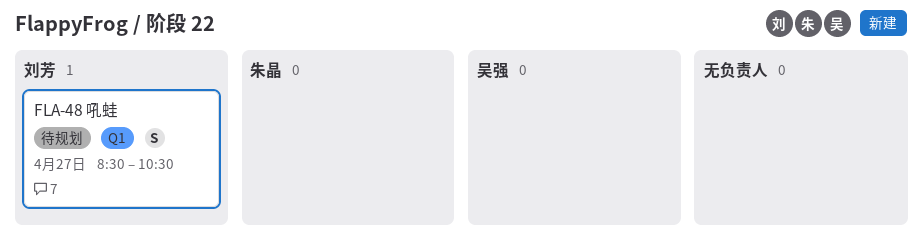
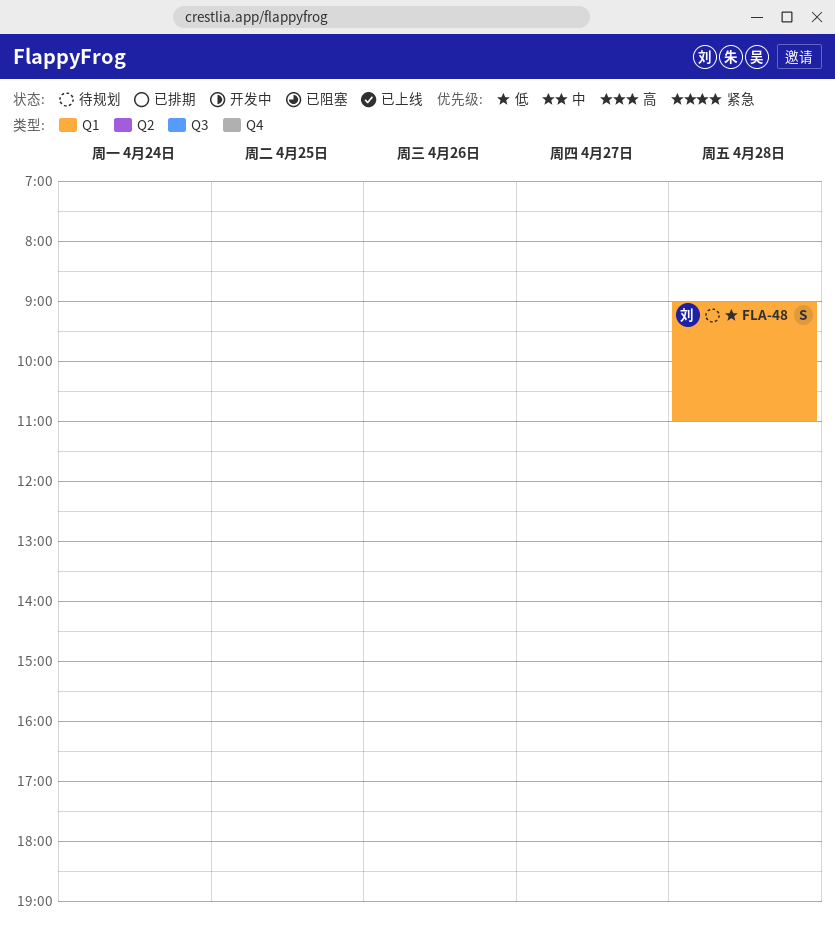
FLA-48, day: Apr 27 -> Apr 28
FLA-48, begins: 08:30 -> 09:00
FLA-48, ends: 10:30 -> 11:00

